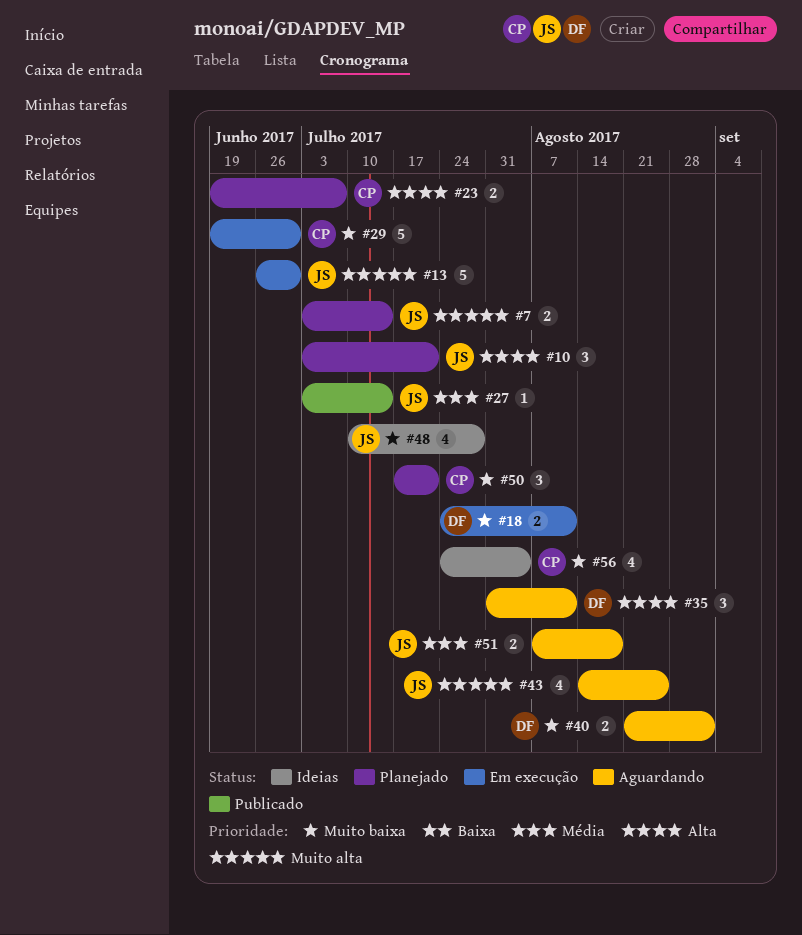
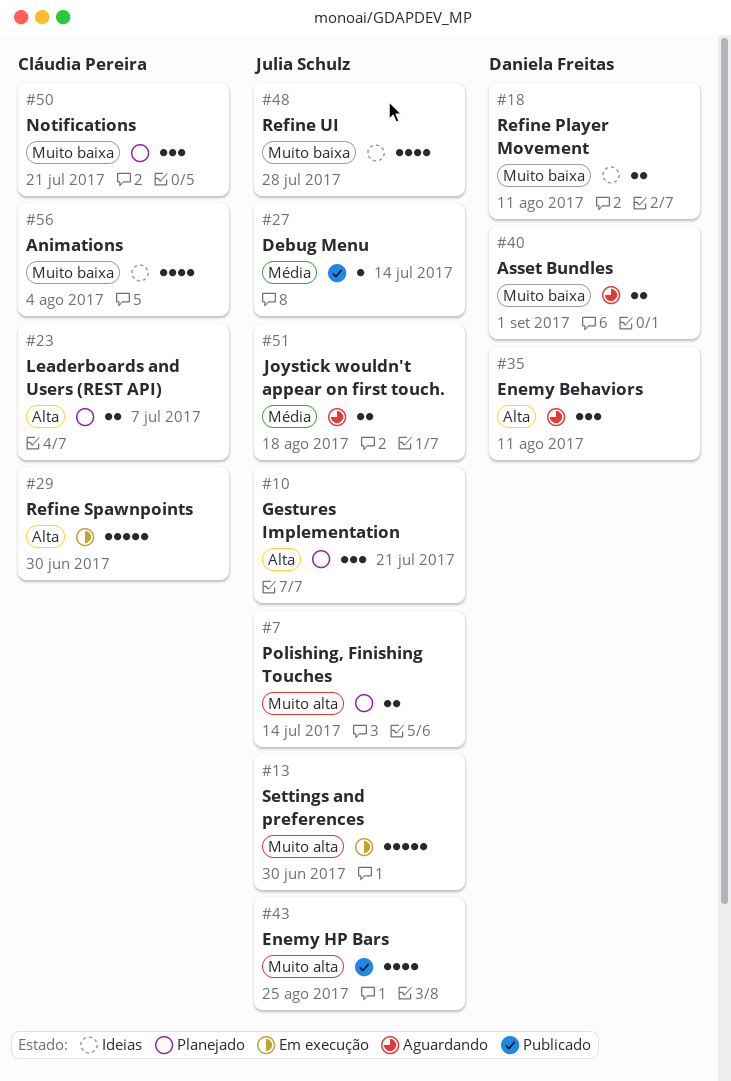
#18, status: Em execução -> Ideias
#29, priority: Muito baixa -> Alta
#43, status: Aguardando -> Publicado

